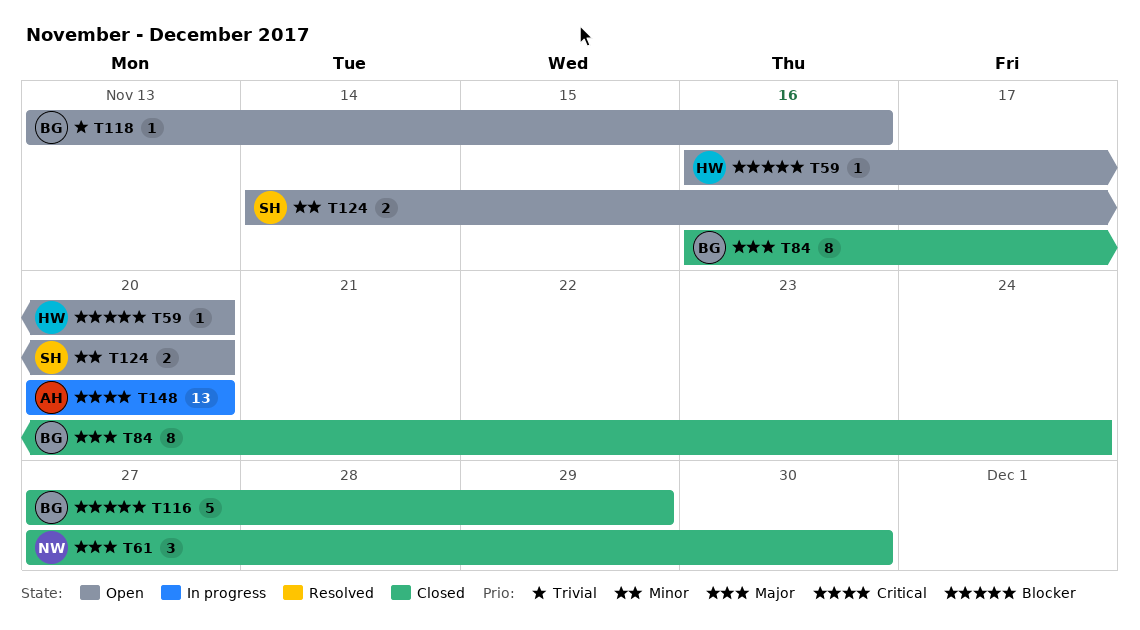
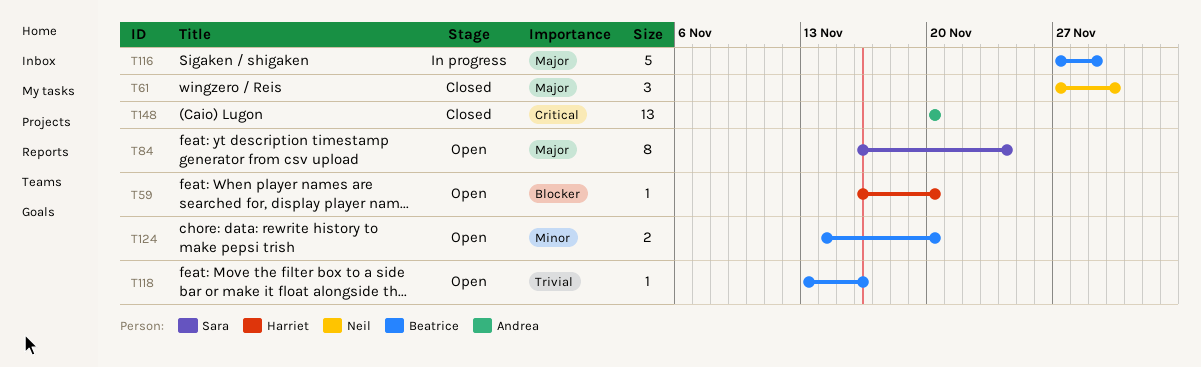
T84, status: Closed -> Open
T84, owner: Beatrice -> Sara
T116, status: Closed -> In progress
T116, priority: Blocker -> Major
T124, owner: Sara -> Beatrice
T148, status: In progress -> Closed

